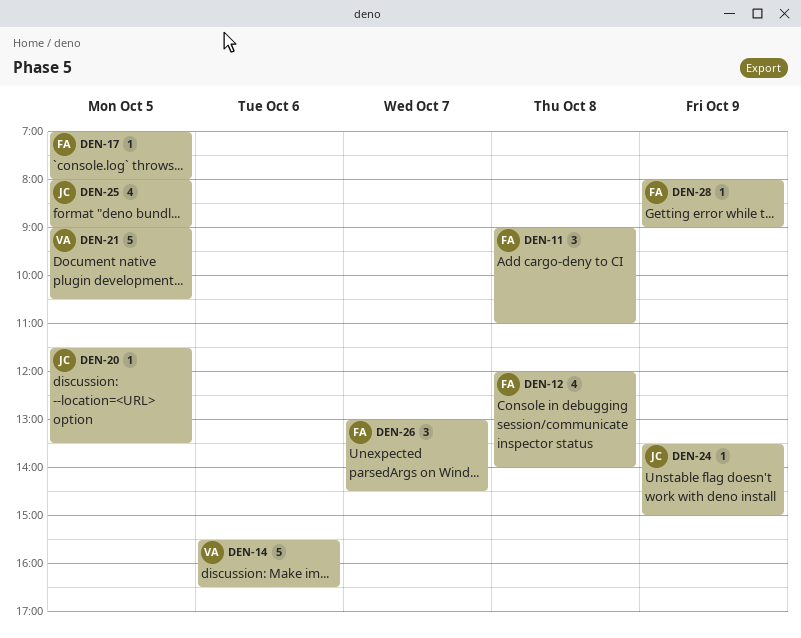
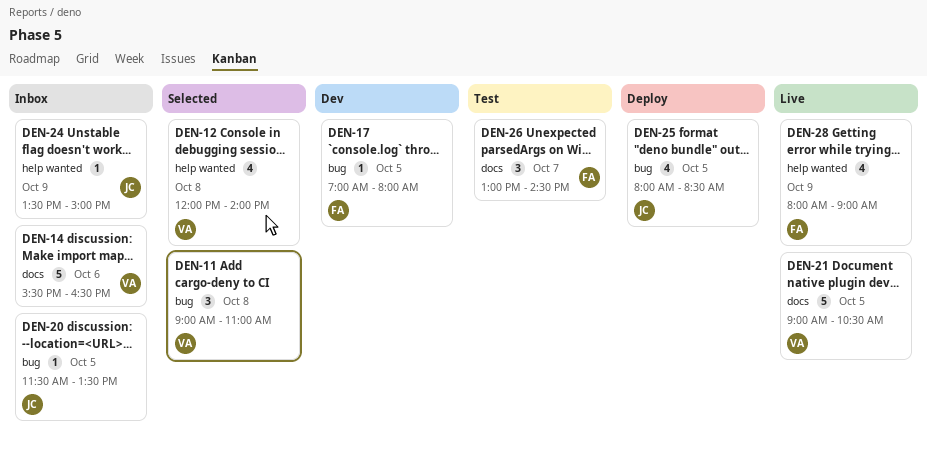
DEN-11, owner: FA -> VA
DEN-12, owner: FA -> VA
DEN-25, ends: 09:00 -> 08:30
DEN-28, estimate: 1 -> 4

